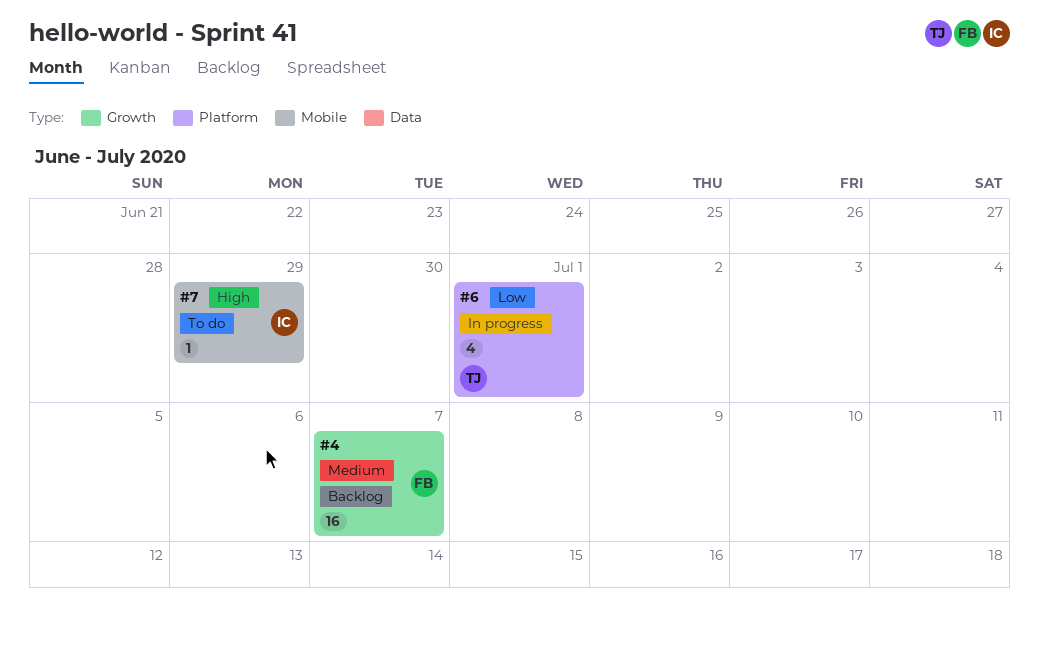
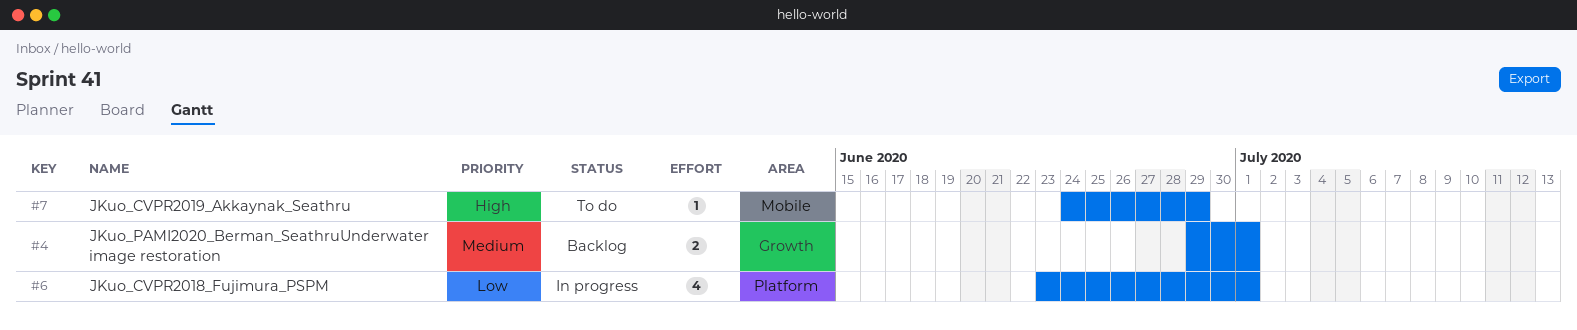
#4, estimate: 16 -> 2
#4, due: Jul 7 -> Jul 1

